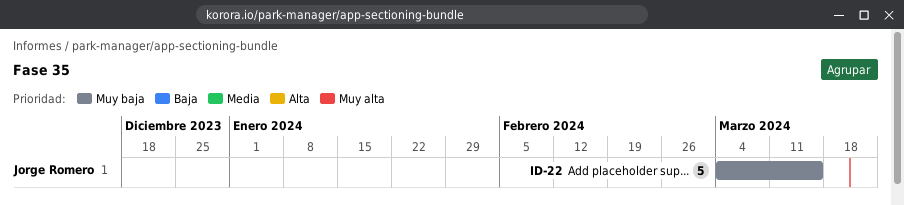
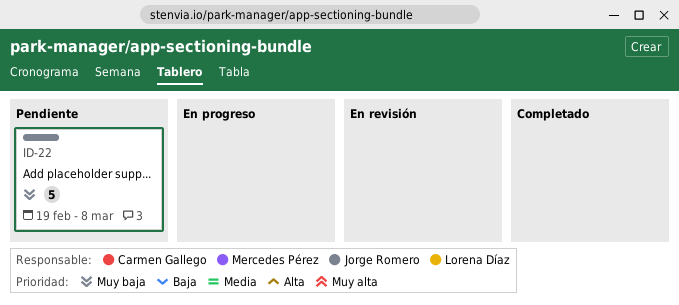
ID-22, start: Mar 4 -> Feb 19
ID-22, due: Mar 15 -> Mar 8

